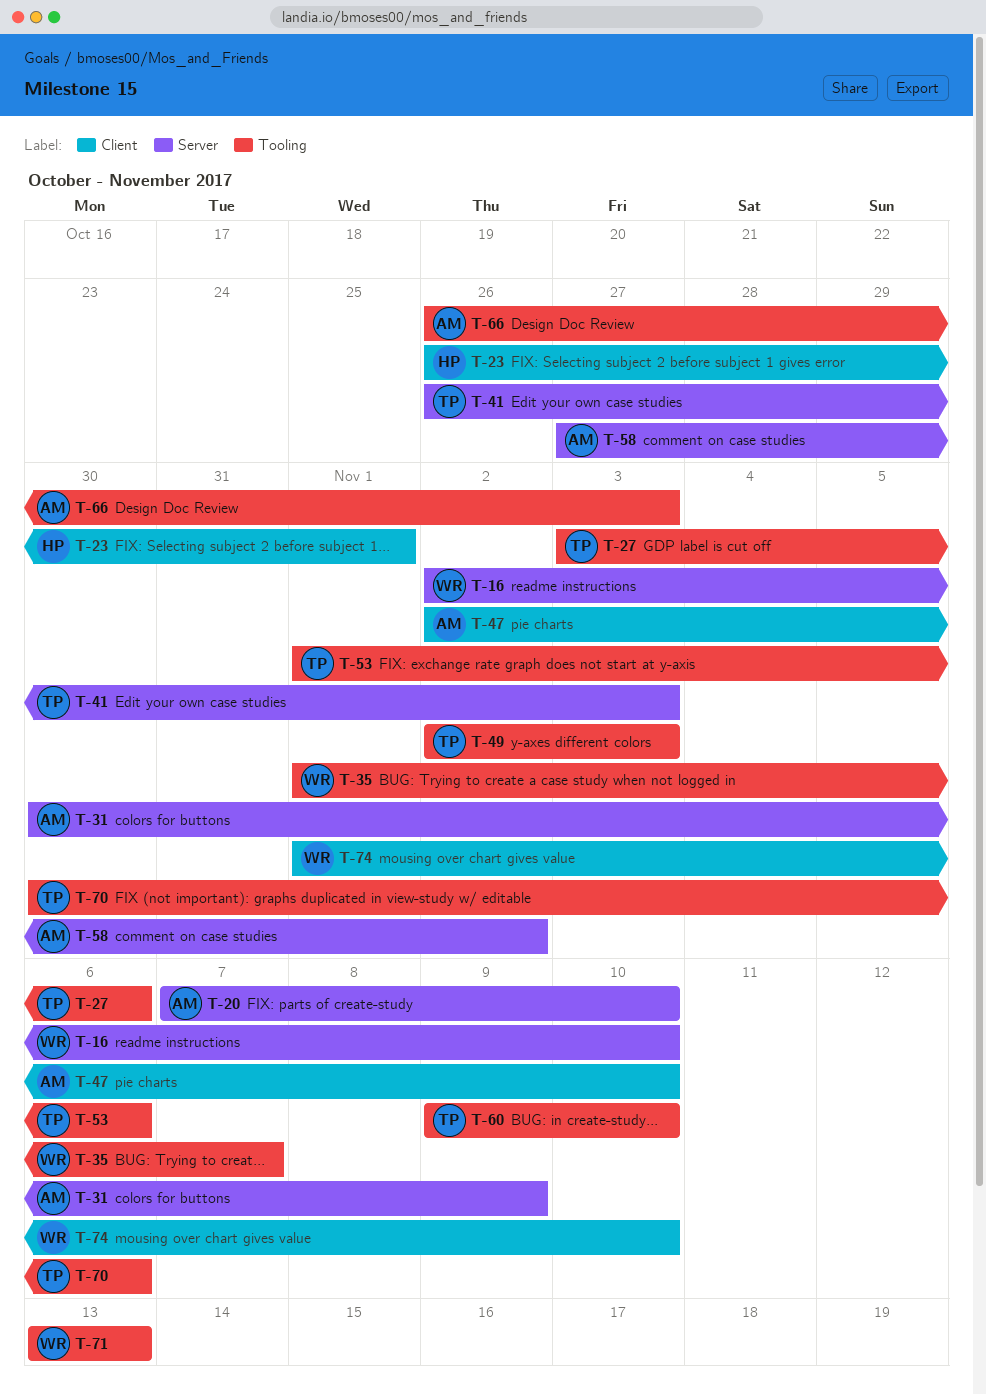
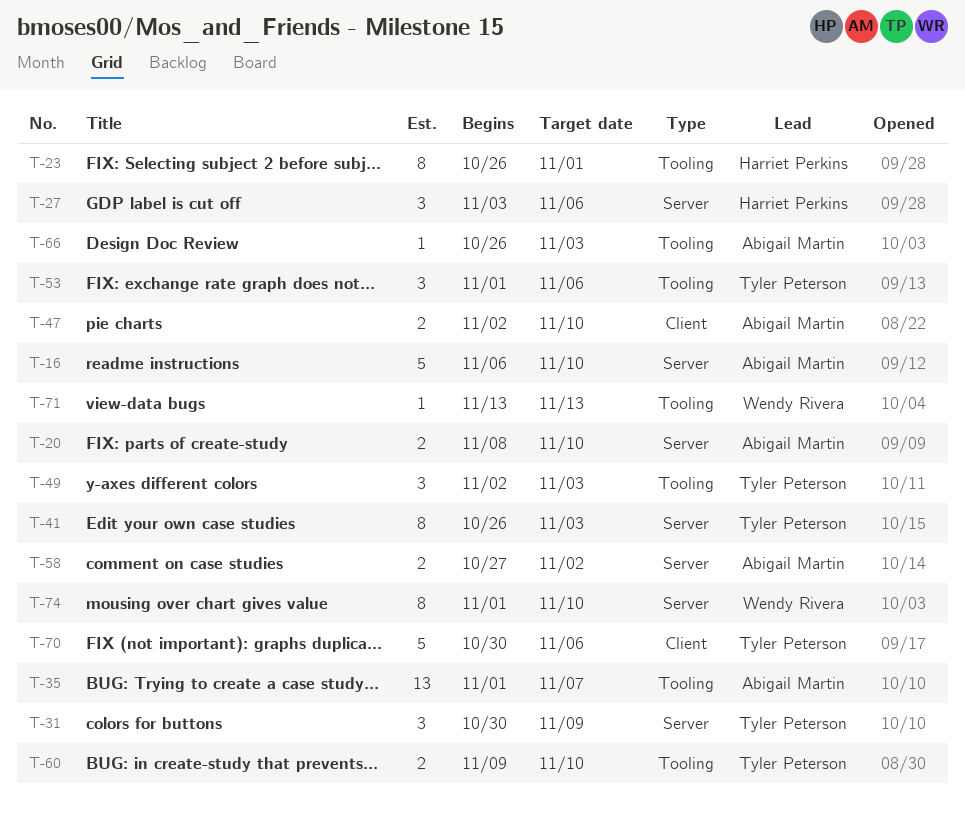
T-16, owner: Wendy Rivera -> Abigail Martin
T-16, start: Nov 2 -> Nov 6
T-20, start: Nov 7 -> Nov 8
T-23, label: Client -> Tooling
T-27, owner: Tyler Peterson -> Harriet Perkins
T-27, label: Tooling -> Server
T-31, owner: Abigail Martin -> Tyler Peterson
T-35, owner: Wendy Rivera -> Abigail Martin
T-70, label: Tooling -> Client
T-74, label: Client -> Server

